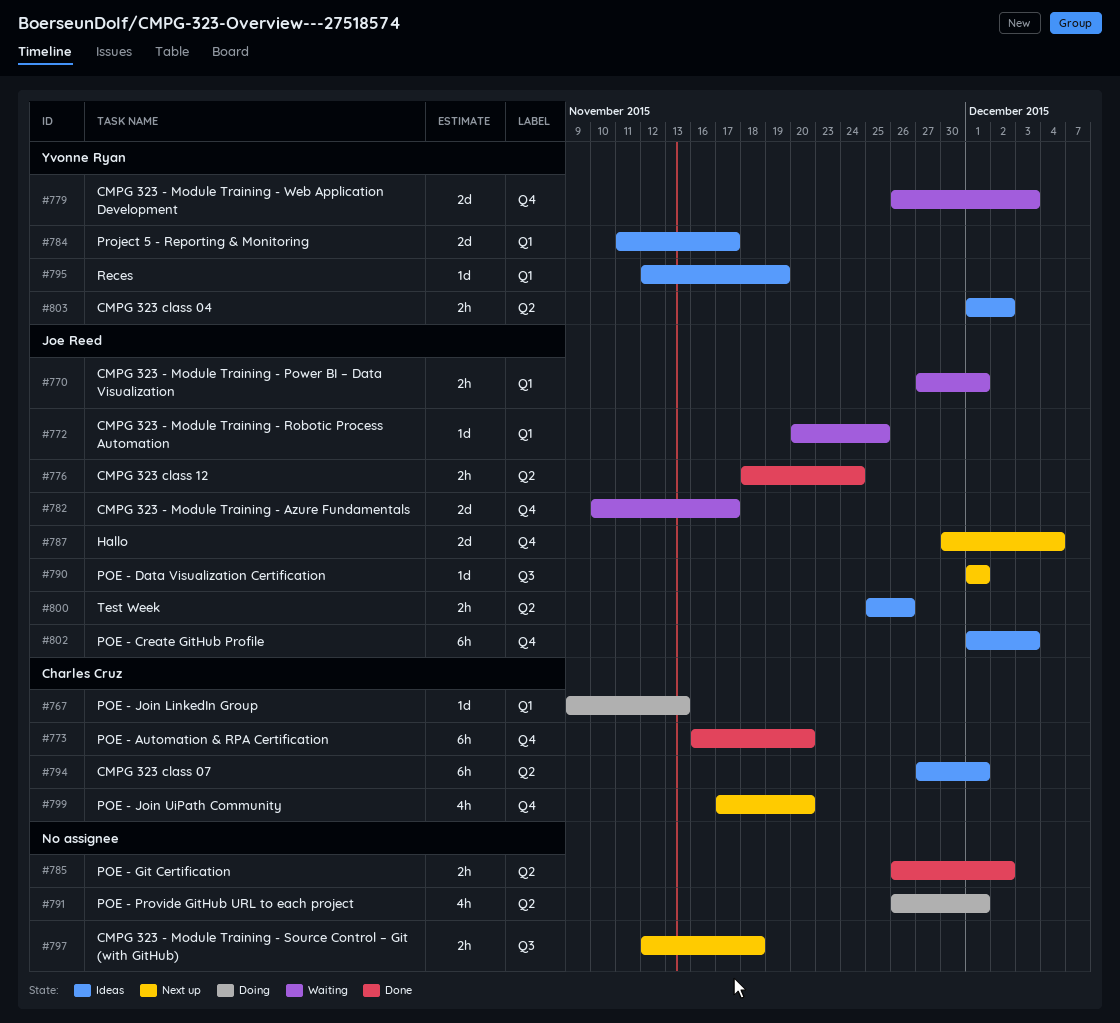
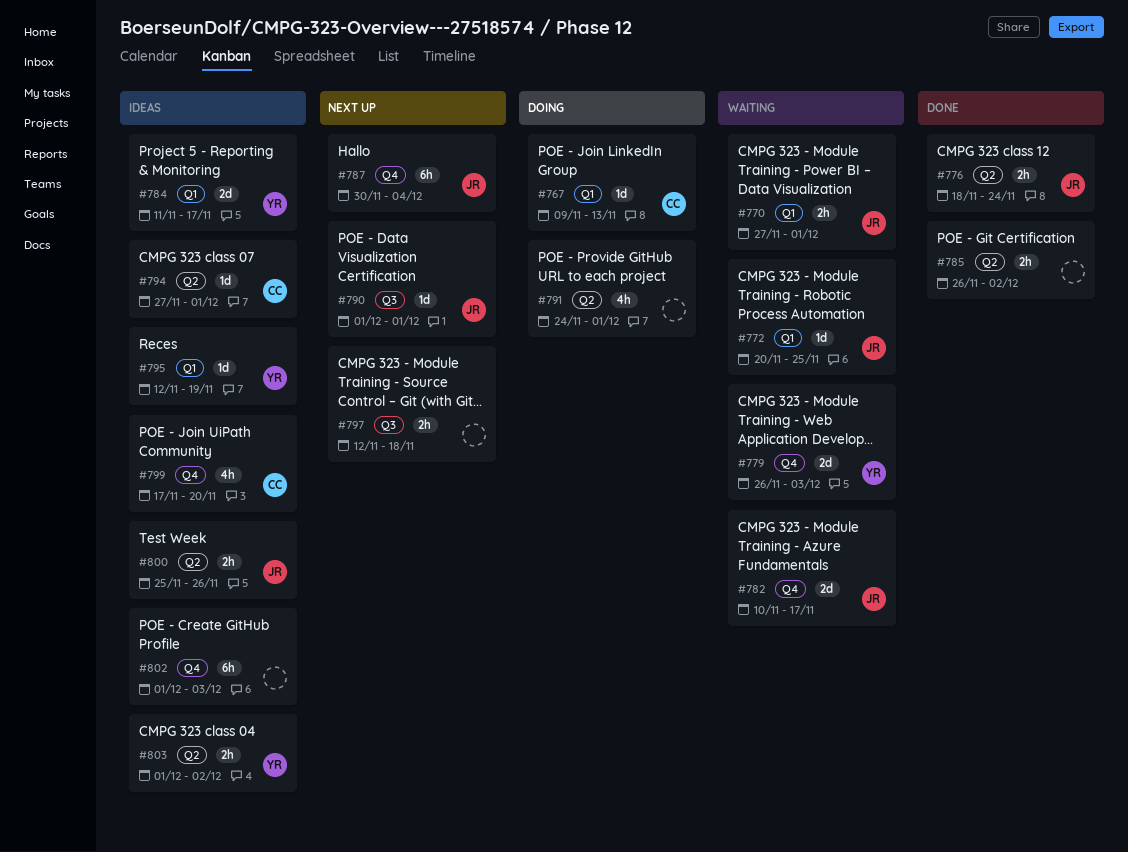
#773: present -> none
#787, estimate: 2d -> 6h
#791, start: Nov 26 -> Nov 24
#794, estimate: 6h -> 1d
#799, status: Next up -> Ideas
#802, owner: Joe Reed -> none

